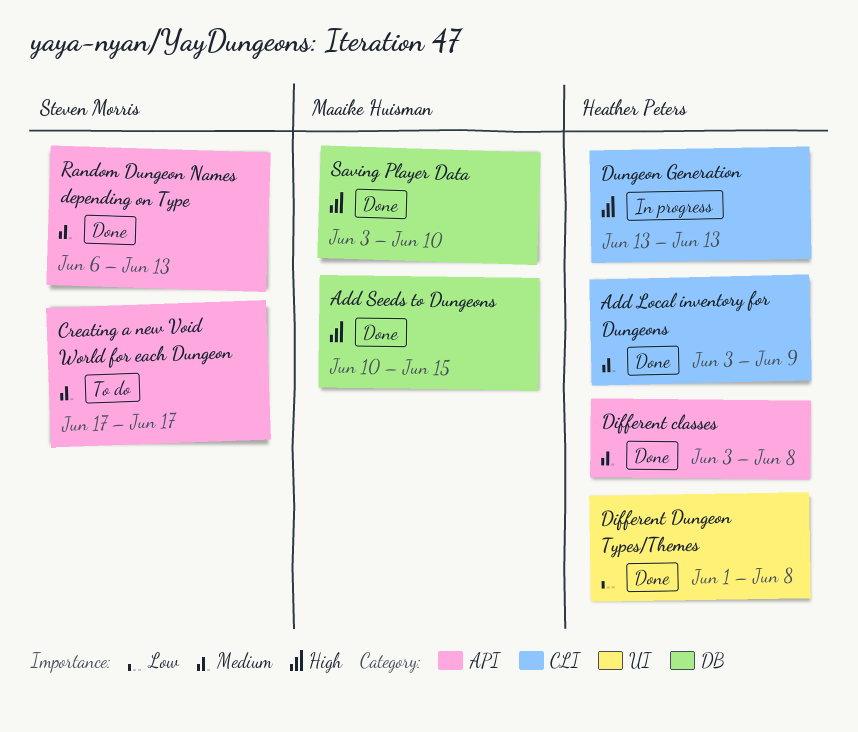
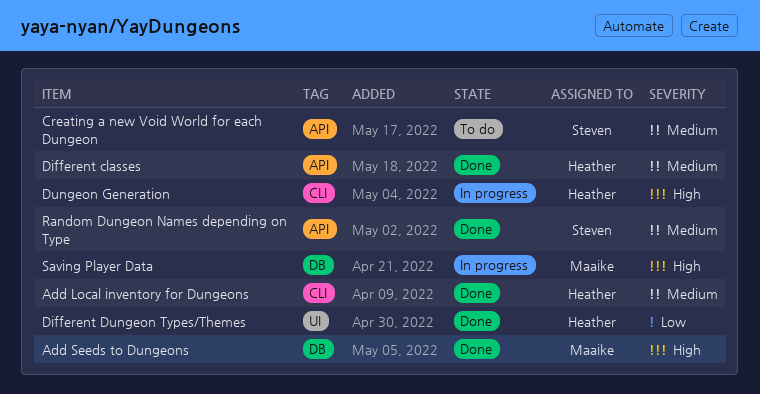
Saving Player Data, status: Done -> In progress

